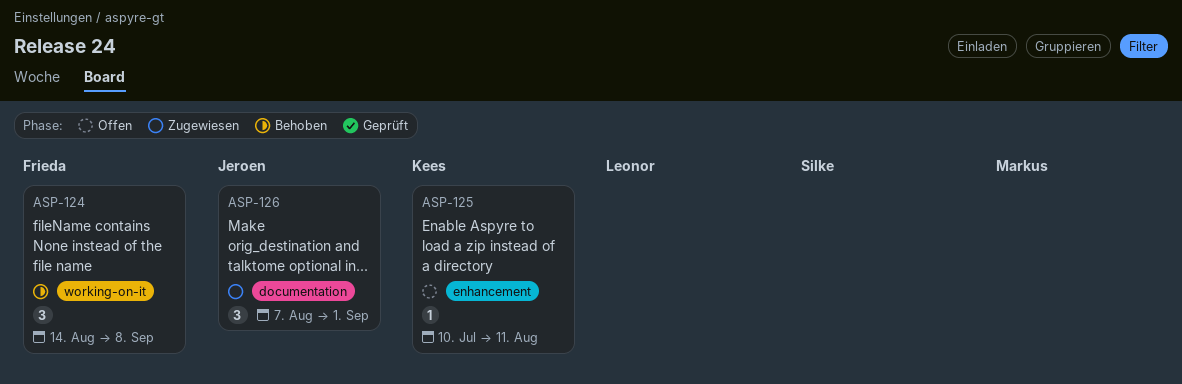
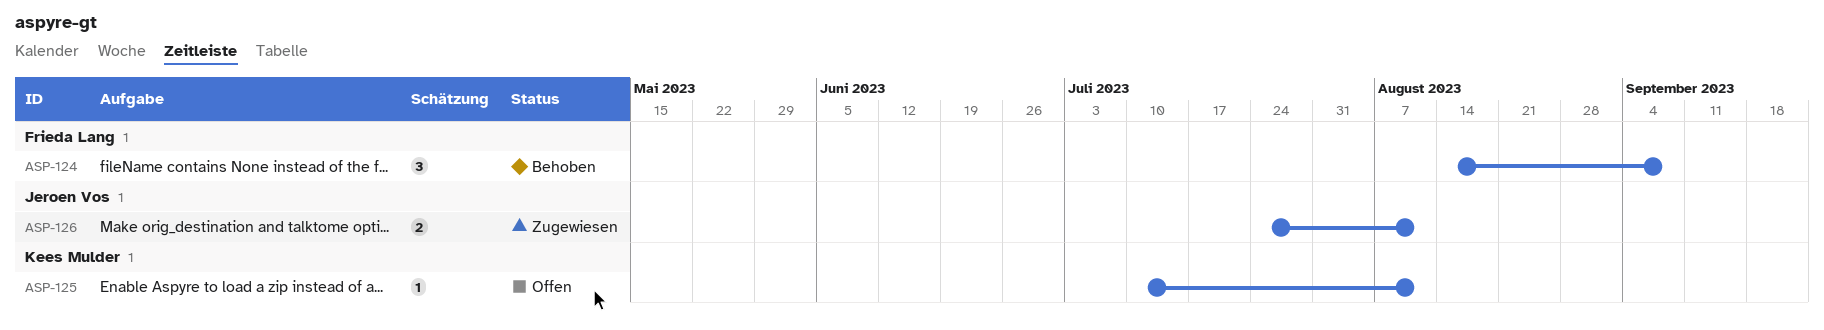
ASP-126, estimate: 3 -> 2
ASP-126, start: Aug 7 -> Jul 24
ASP-126, due: Sep 1 -> Aug 11

